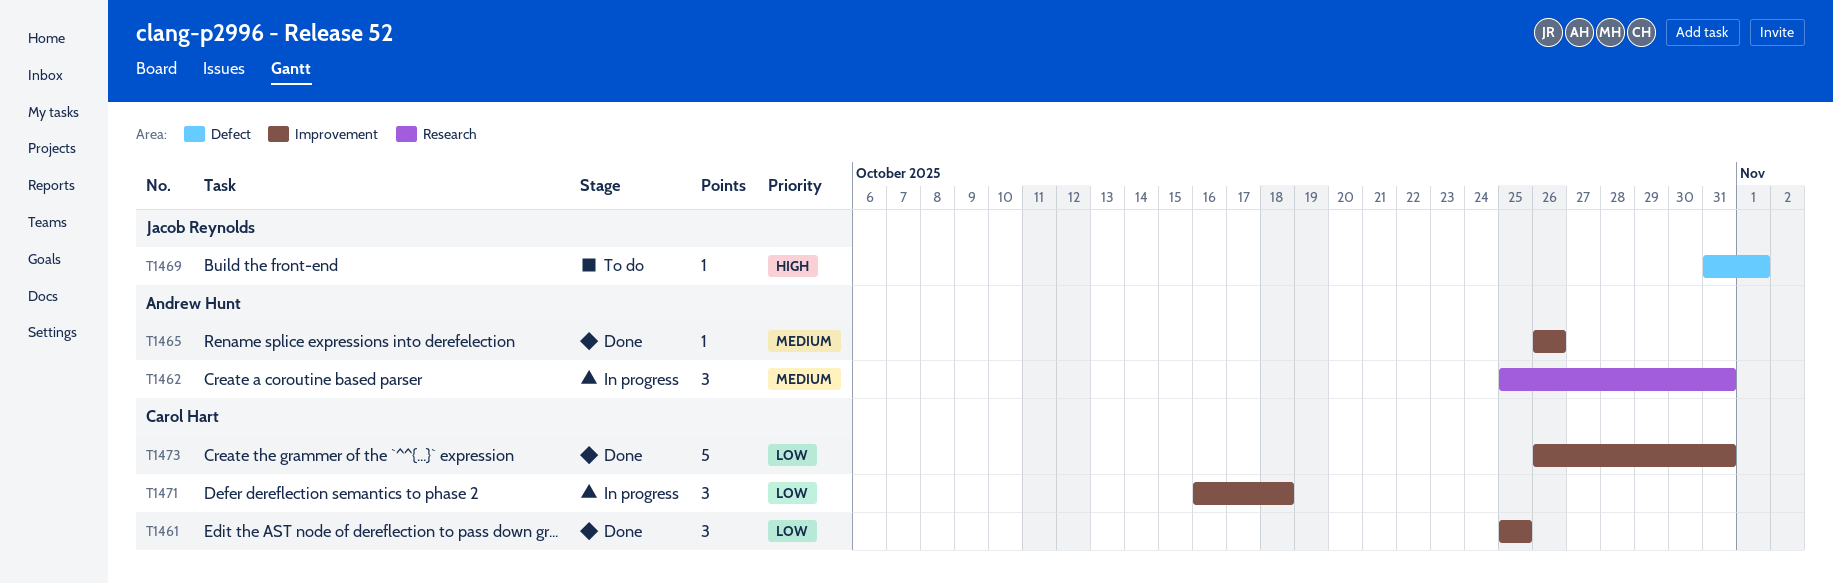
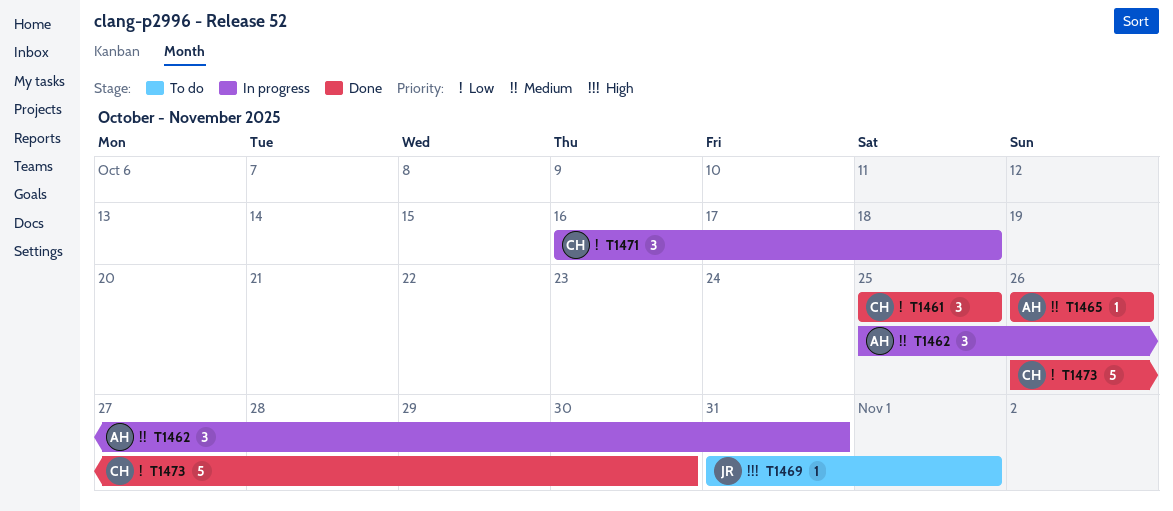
T1473, due: Oct 31 -> Oct 30

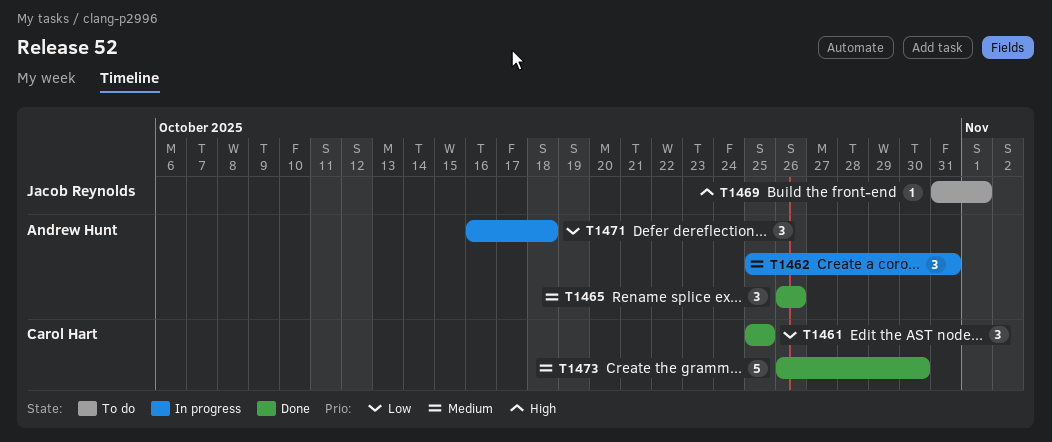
T1465, estimate: 1 -> 3
T1471, owner: Carol Hart -> Andrew Hunt
T1473, priority: Low -> Medium

